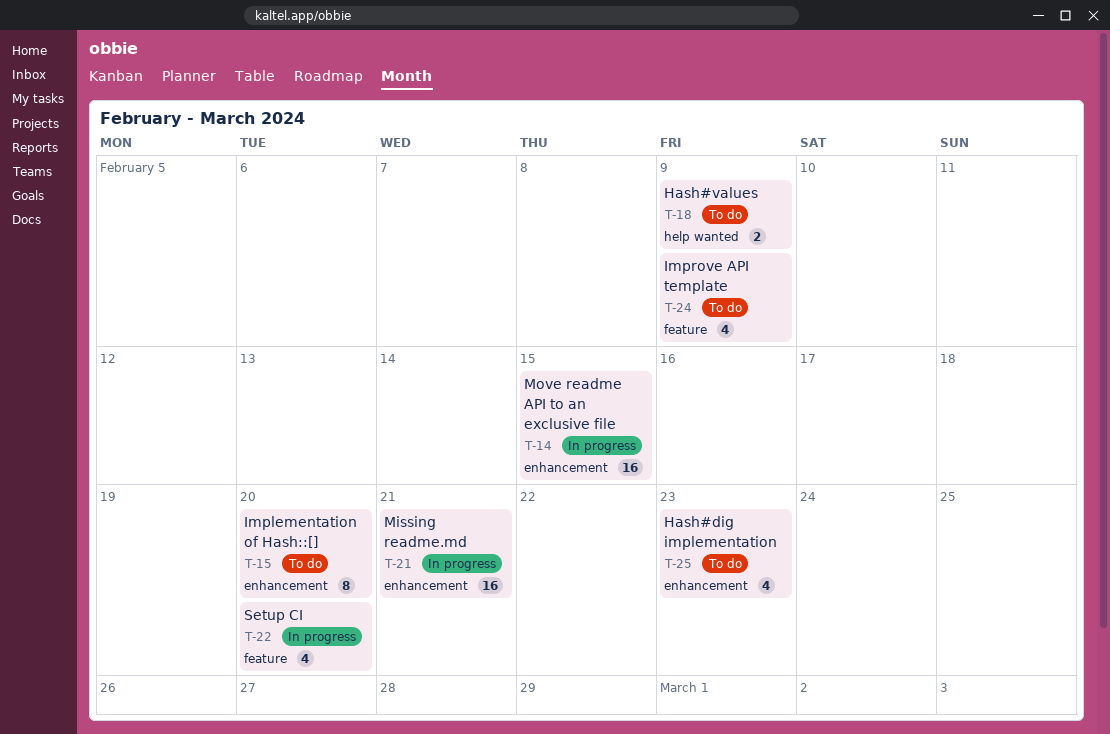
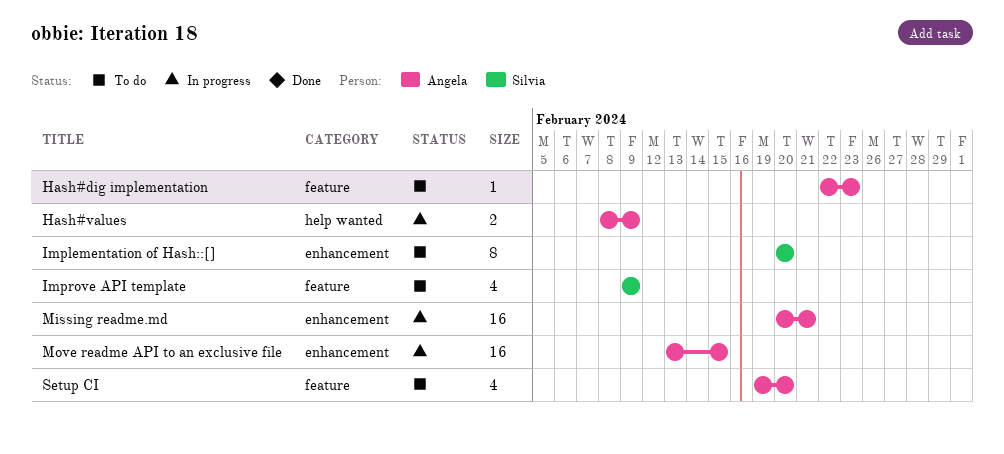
Hash#dig implementation, label: enhancement -> feature
Hash#dig implementation, estimate: 4 -> 1
Hash#values, status: To do -> In progress
Setup CI, status: In progress -> To do

